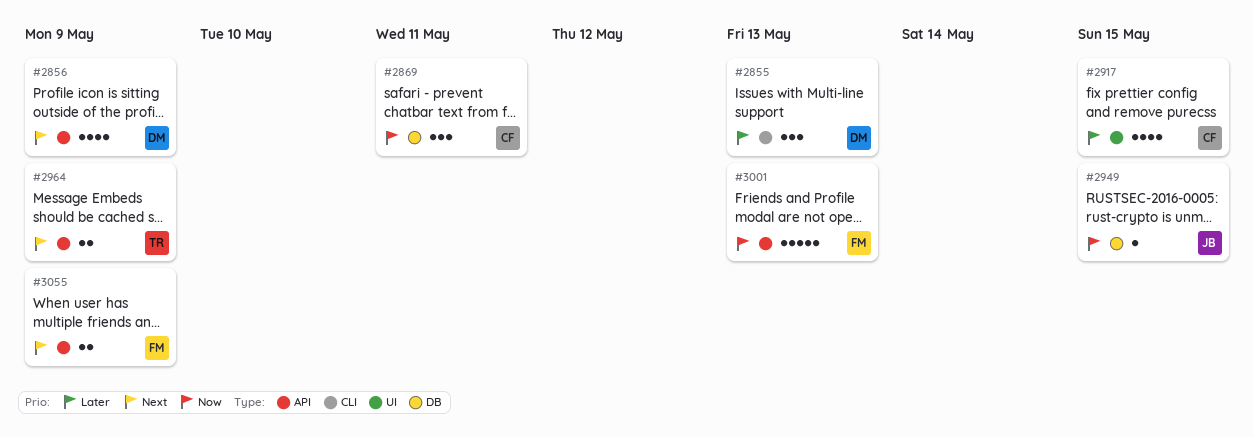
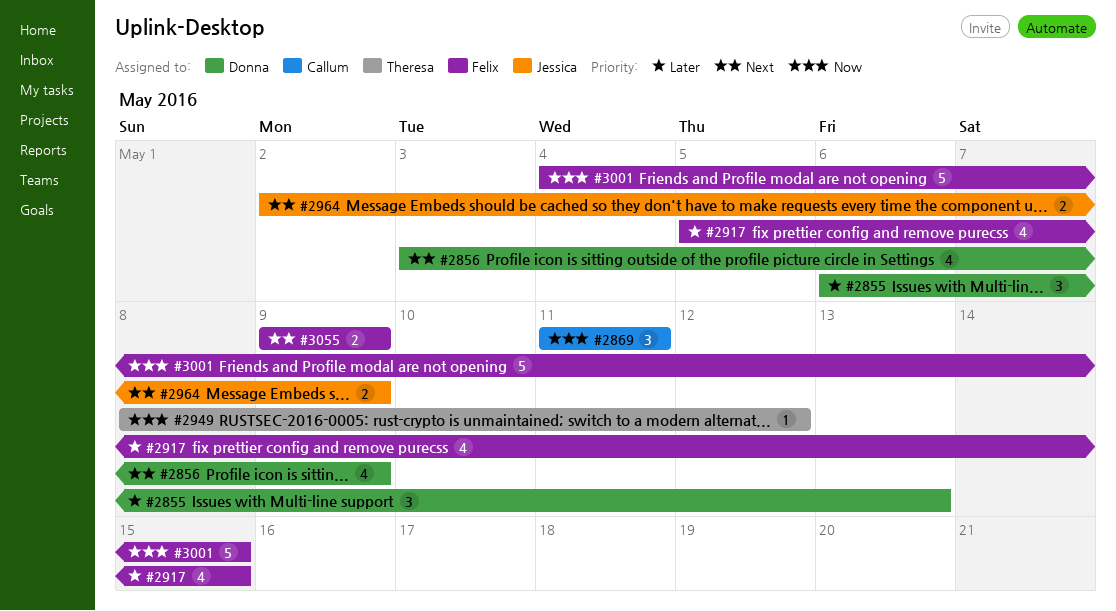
#2917, owner: Callum -> Felix
#2949, owner: Jessica -> Theresa
#2949, due: May 15 -> May 12
#2964, owner: Theresa -> Jessica
#3001, due: May 13 -> May 15

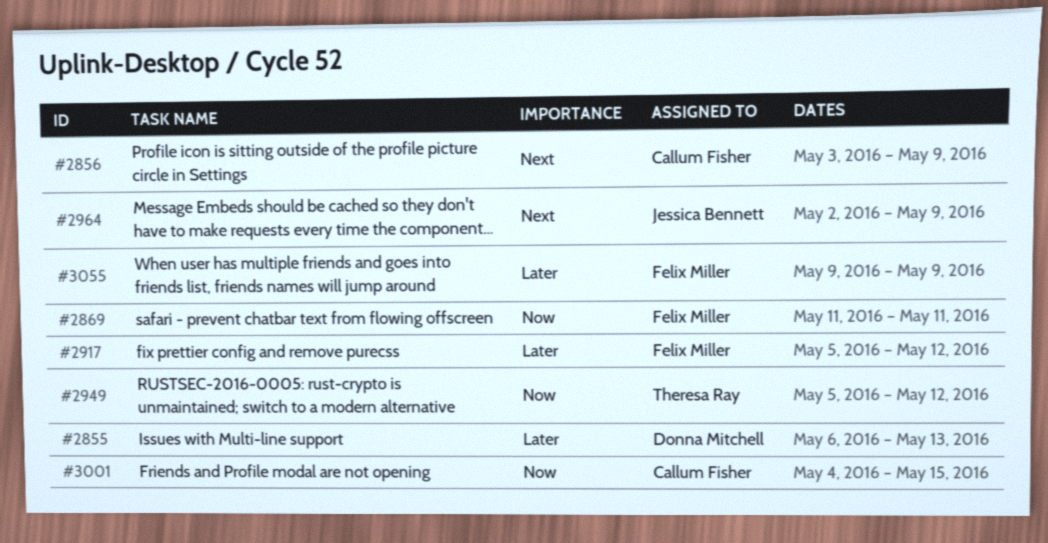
#2856, owner: Donna Mitchell -> Callum Fisher
#2869, owner: Callum Fisher -> Felix Miller
#2917, due: May 15 -> May 12
#2949, start: May 8 -> May 5
#3001, owner: Felix Miller -> Callum Fisher
#3055, priority: Next -> Later

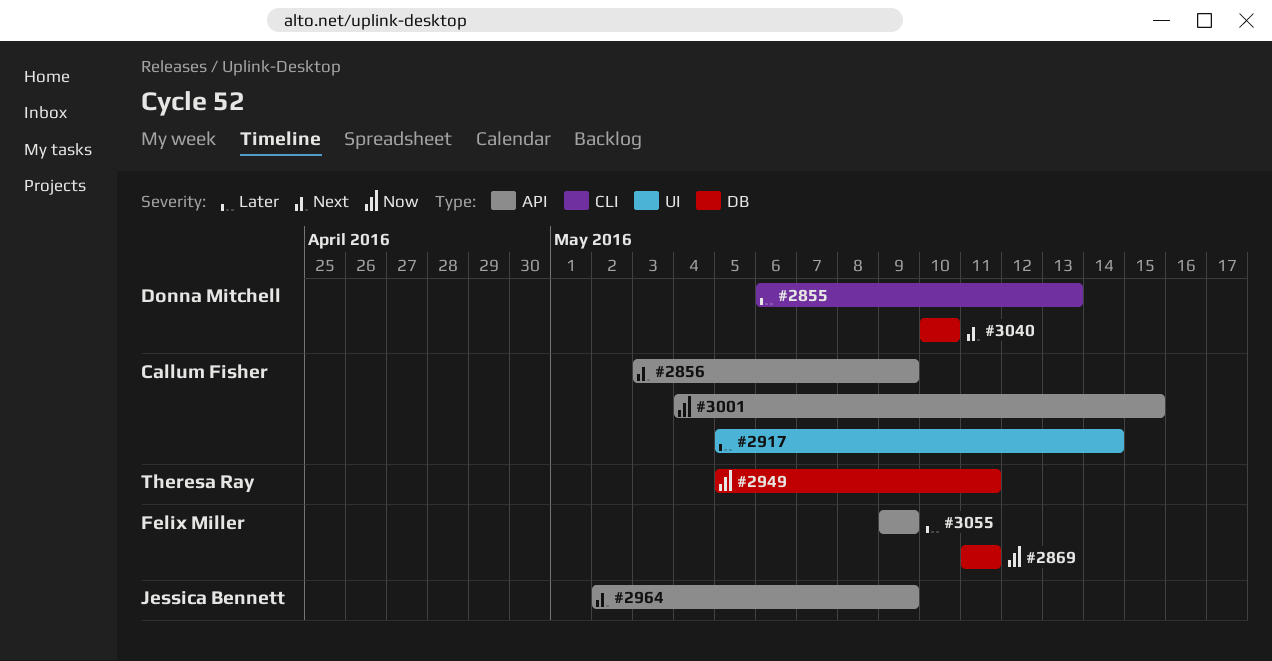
#2917, owner: Felix Miller -> Callum Fisher
#2917, due: May 12 -> May 14
#2949, due: May 12 -> May 11
#3040: none -> present

